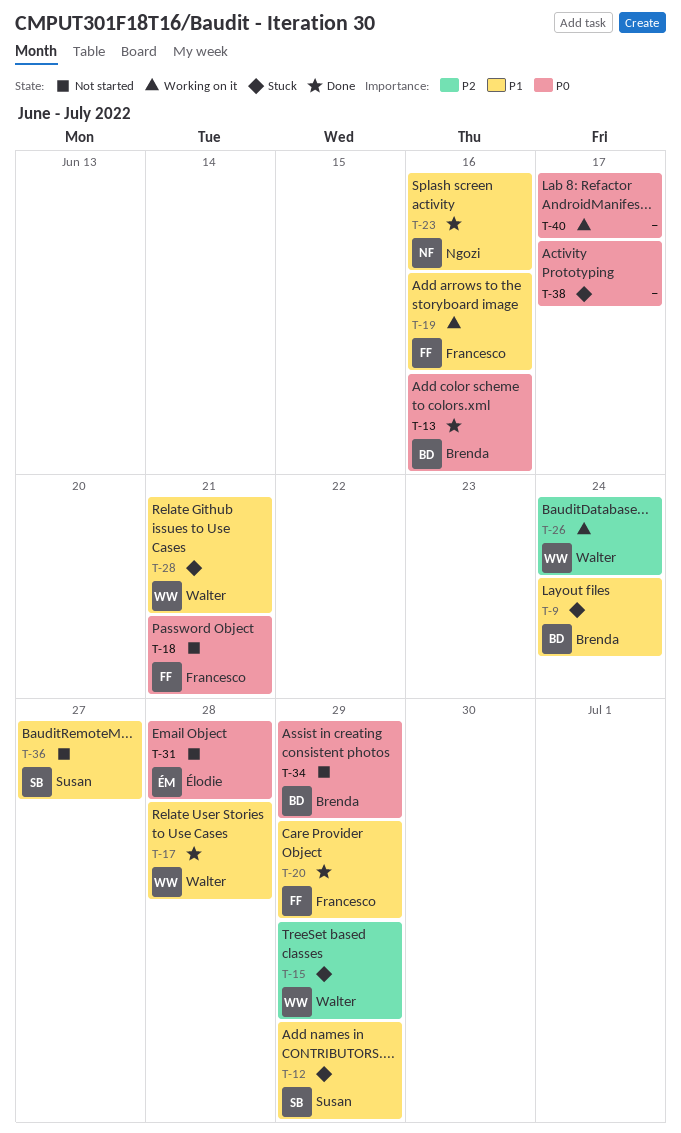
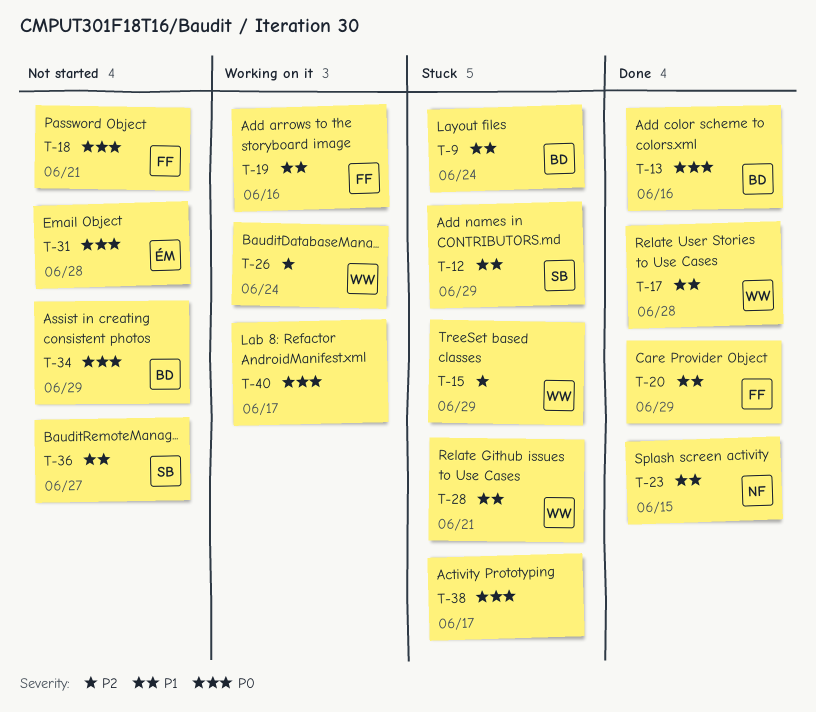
T-23, due: Jun 16 -> Jun 15

